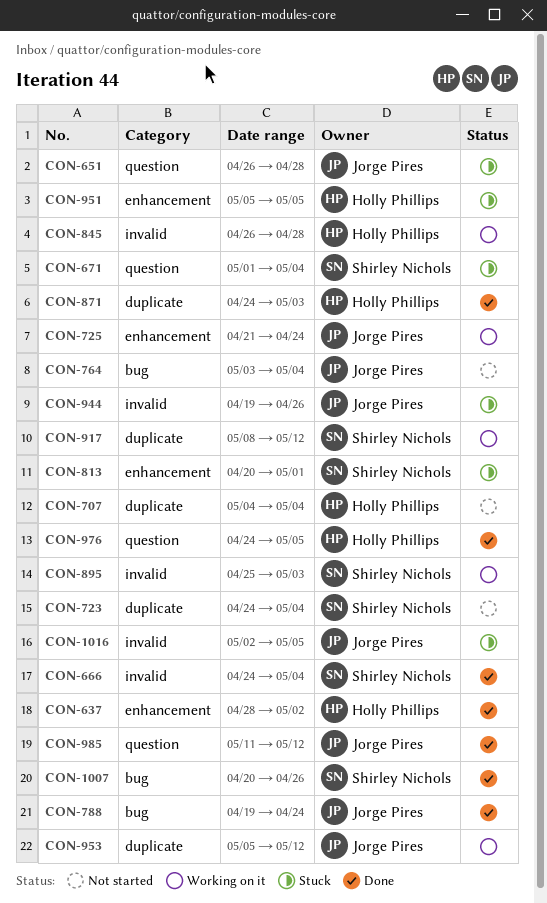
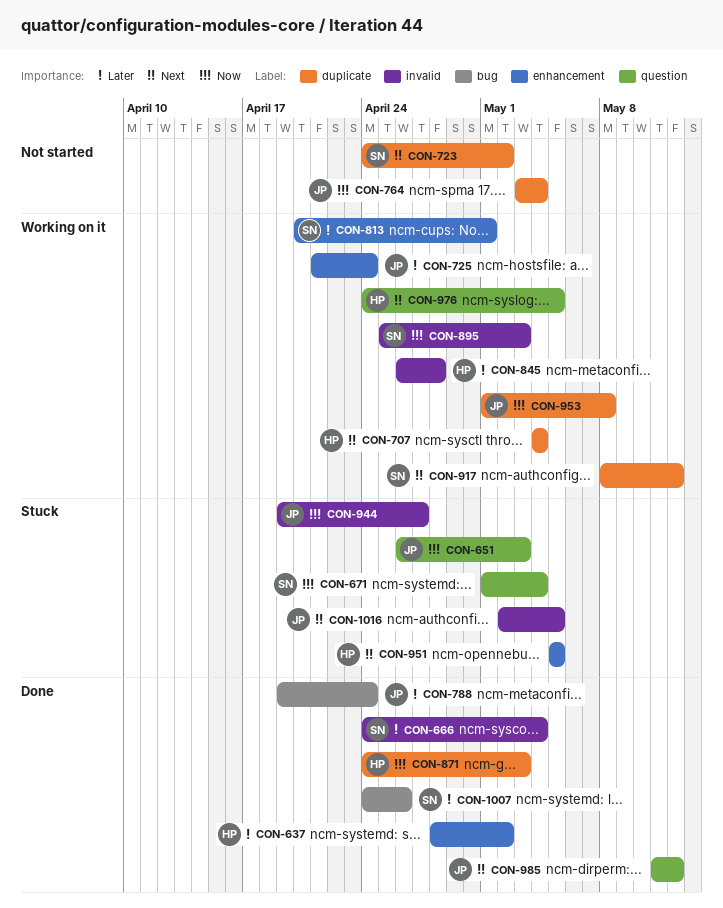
CON-651, due: Apr 28 -> May 3
CON-707, status: Not started -> Working on it
CON-723, due: May 4 -> May 2
CON-764, label: bug -> duplicate
CON-813, status: Stuck -> Working on it
CON-944, due: Apr 26 -> Apr 27
CON-953, start: May 5 -> May 1
CON-953, due: May 12 -> May 8
CON-976, status: Done -> Working on it
CON-1007, start: Apr 20 -> Apr 24

